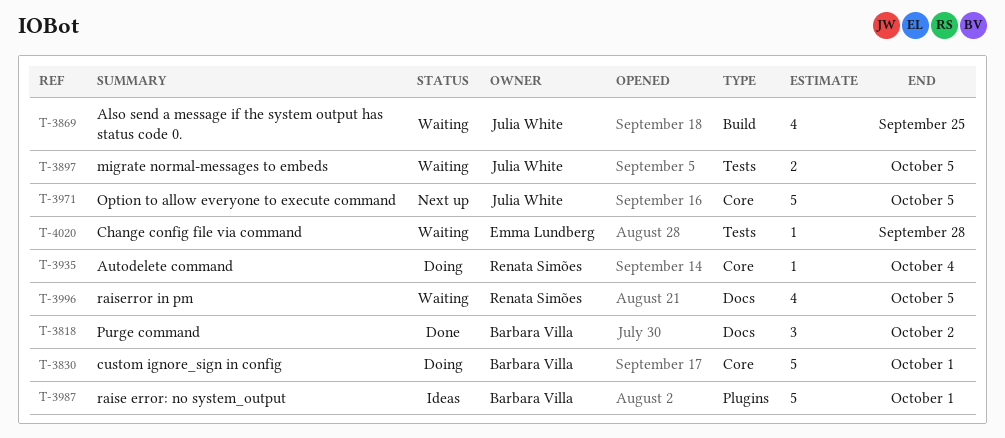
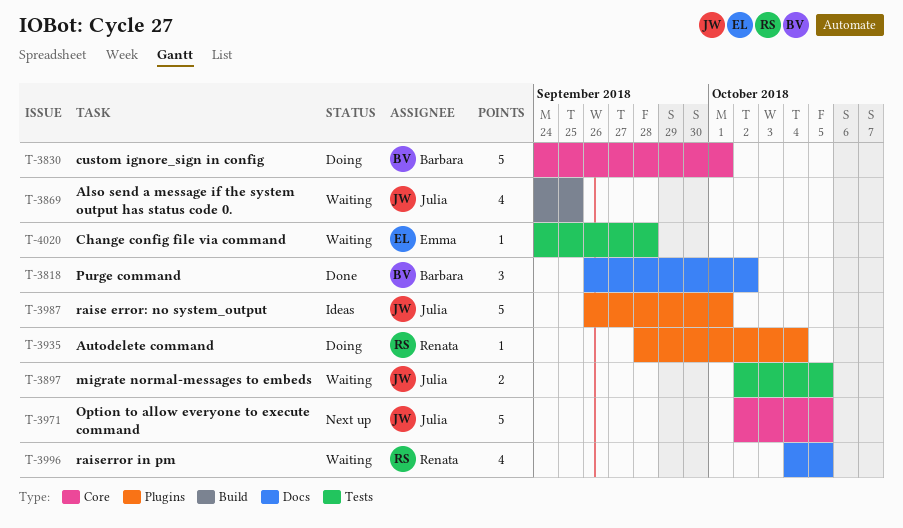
T-3935, label: Core -> Plugins
T-3987, owner: Barbara Villa -> Julia White

